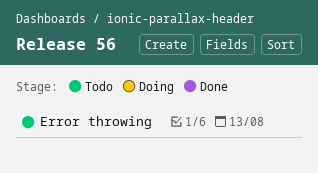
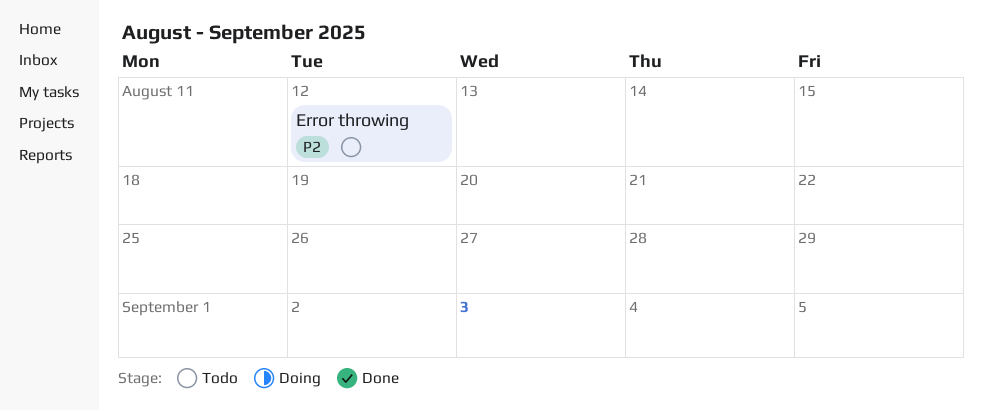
Error throwing, due: Aug 13 -> Aug 12

